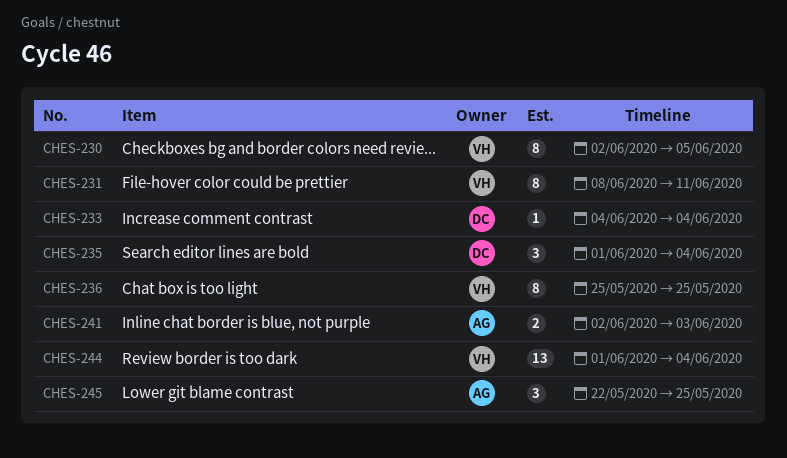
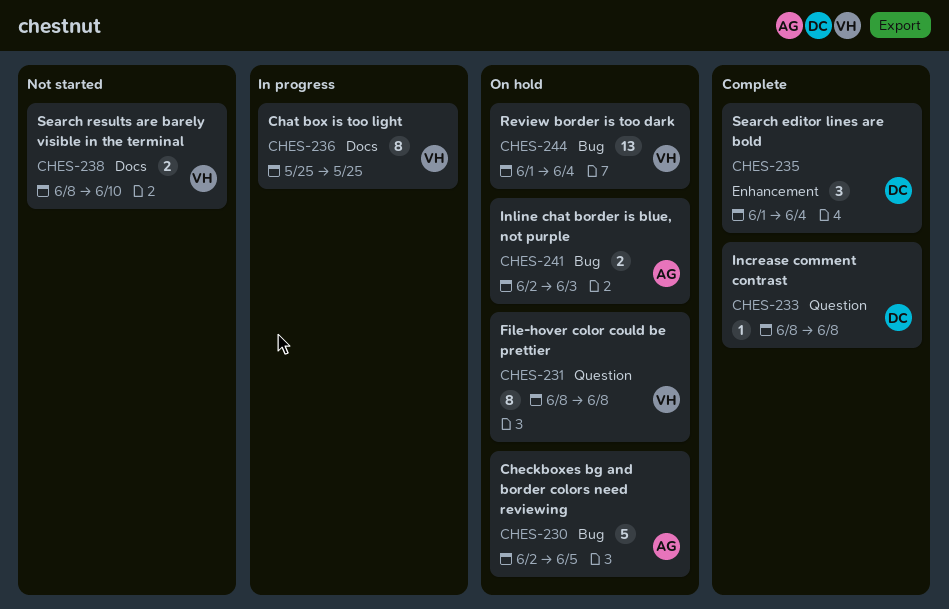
CHES-230, owner: VH -> AG
CHES-230, estimate: 8 -> 5
CHES-231, due: Jun 11 -> Jun 8
CHES-233, start: Jun 4 -> Jun 8
CHES-233, due: Jun 4 -> Jun 8
CHES-238: none -> present
CHES-245: present -> none

